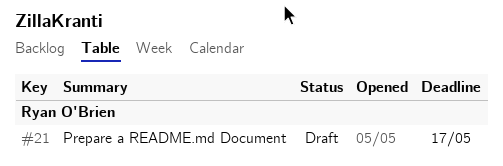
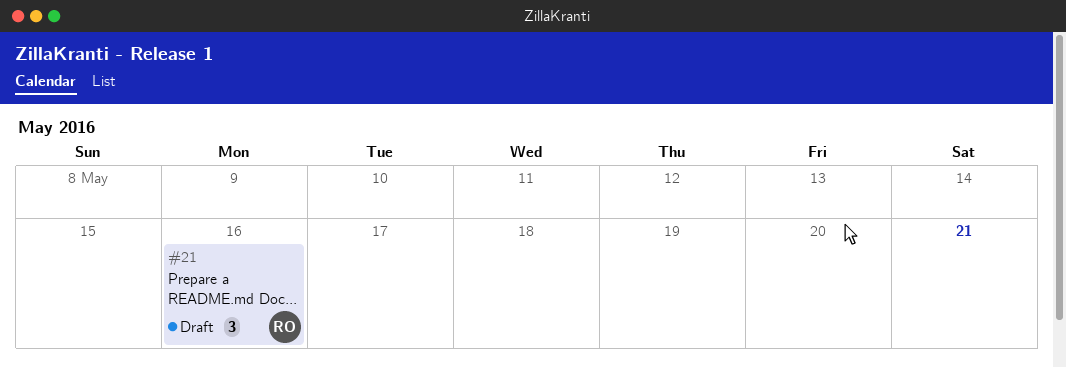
#21, due: May 17 -> May 16

